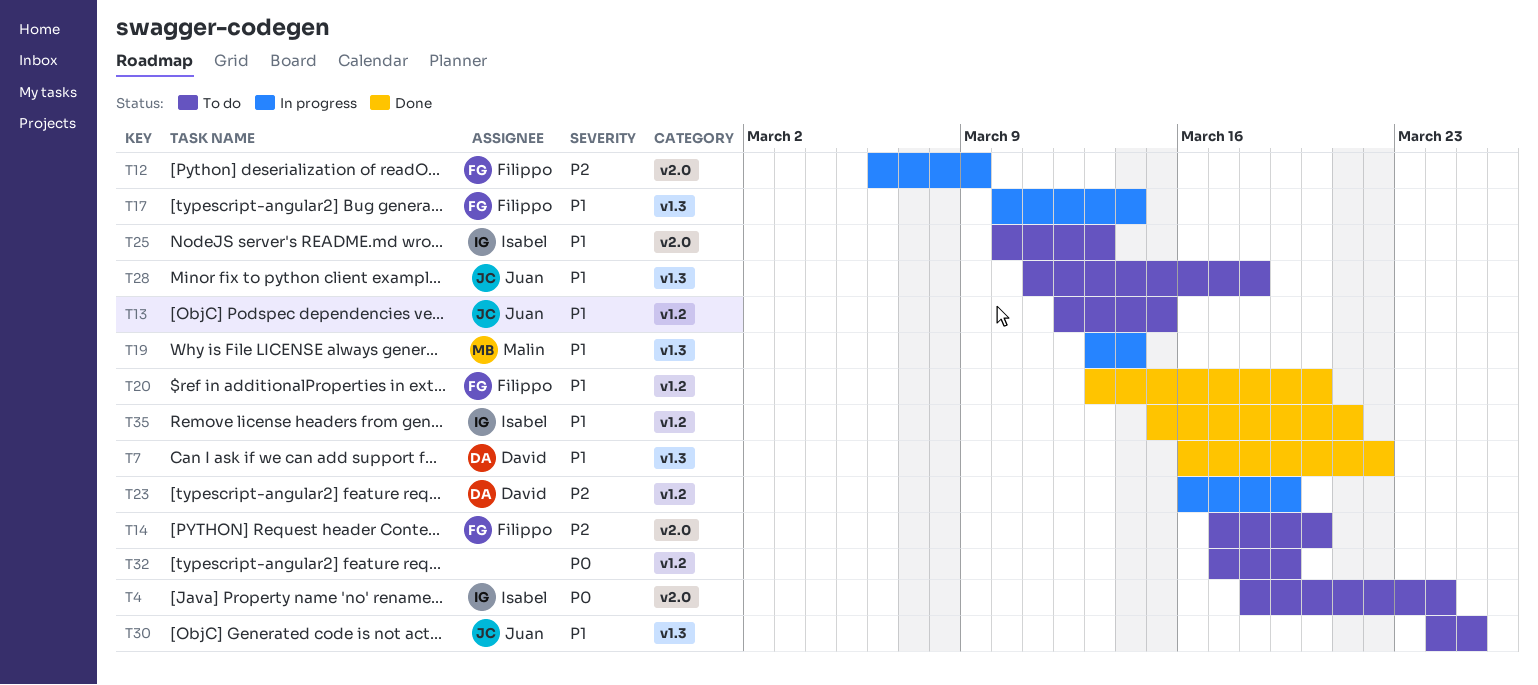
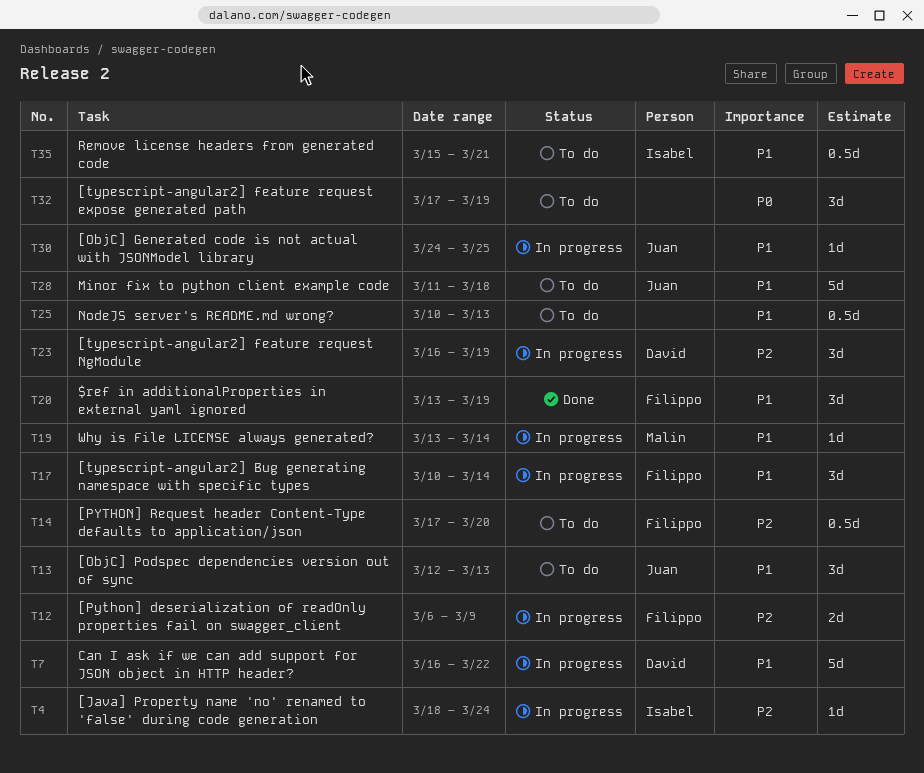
T4, status: To do -> In progress
T4, priority: P0 -> P2
T7, status: Done -> In progress
T13, due: Mar 15 -> Mar 13
T20, due: Mar 20 -> Mar 19
T25, owner: Isabel -> none
T30, status: To do -> In progress
T35, status: Done -> To do

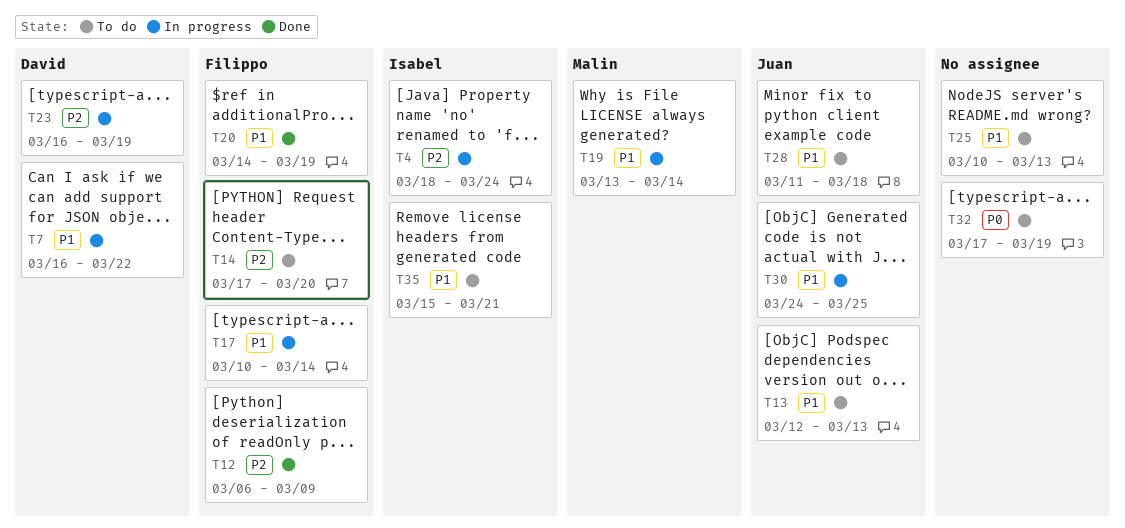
T12, status: In progress -> Done
T20, start: Mar 13 -> Mar 14

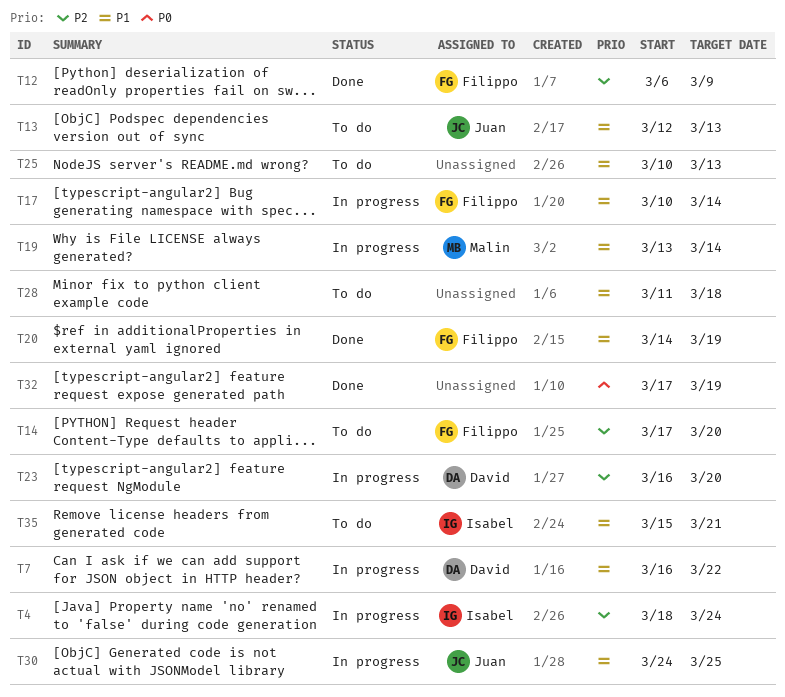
T23, due: Mar 19 -> Mar 20
T28, owner: Juan -> none
T32, status: To do -> Done

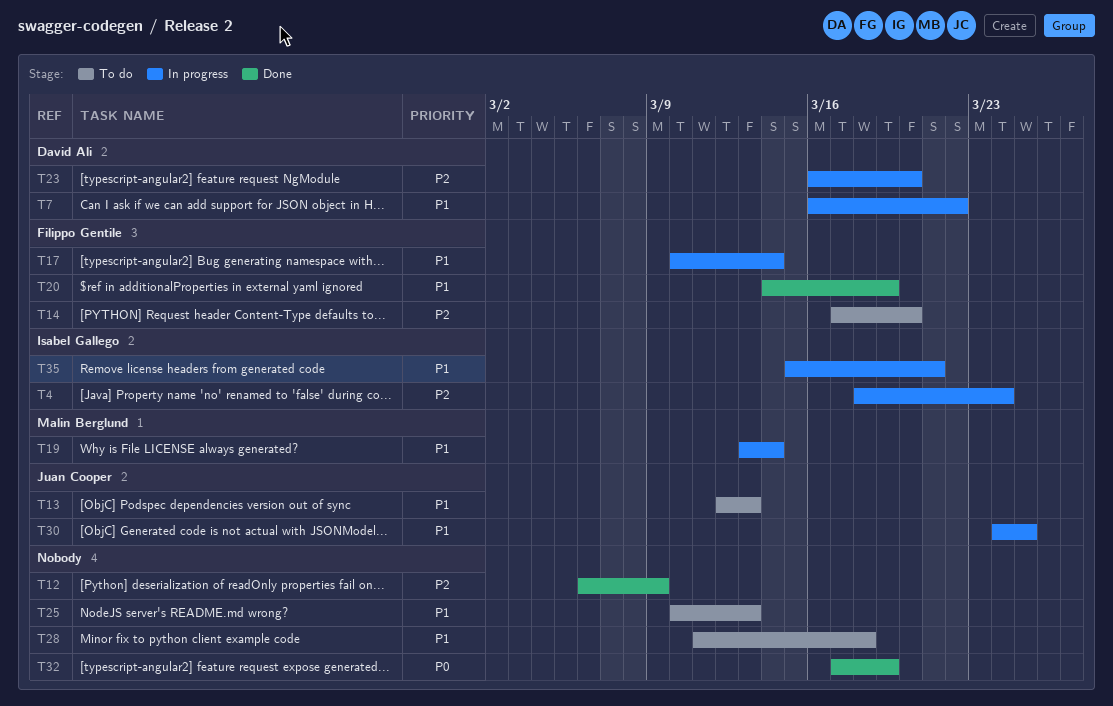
T12, owner: Filippo Gentile -> none
T35, status: To do -> In progress

